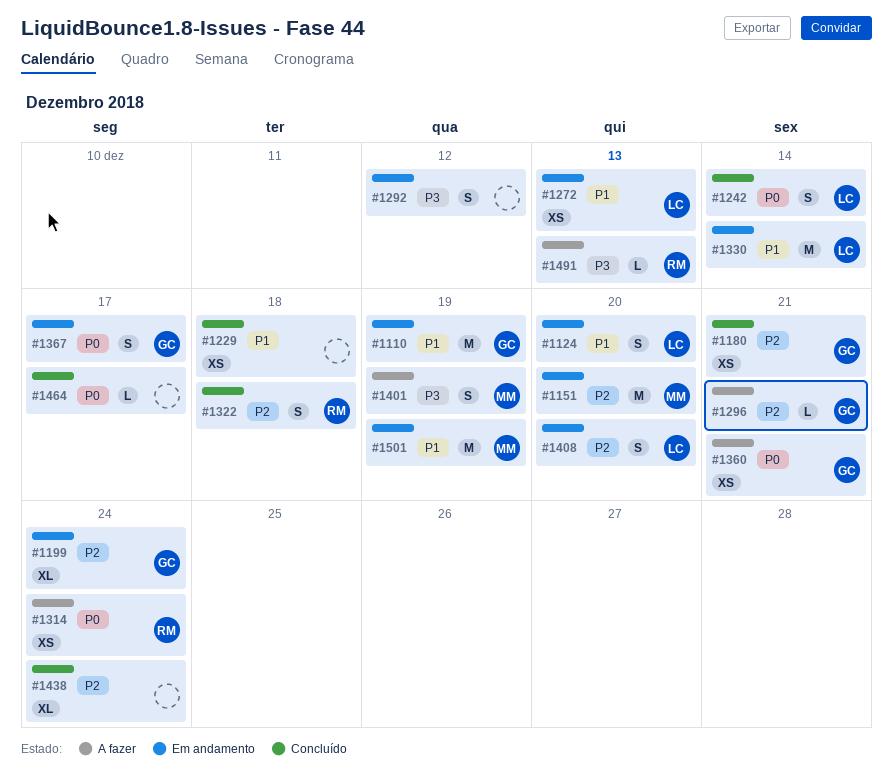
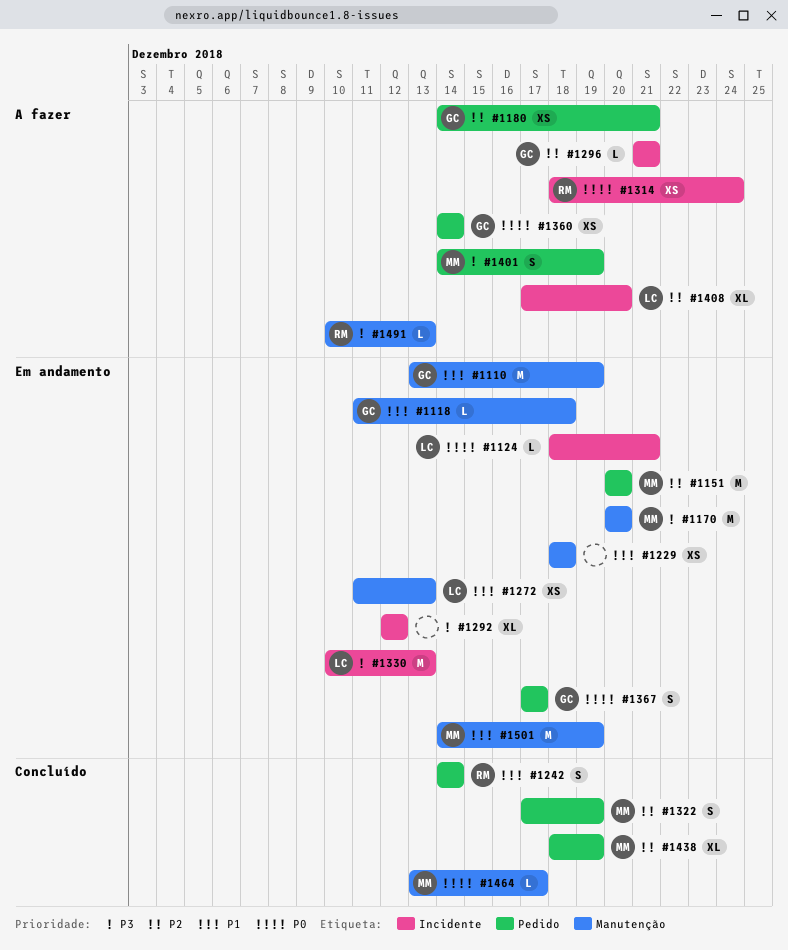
#1118: none -> present
#1124, priority: P1 -> P0
#1124, estimate: S -> L
#1124, due: Dec 20 -> Dec 21
#1170: none -> present
#1180, status: Concluído -> A fazer
#1199: present -> none
#1229, status: Concluído -> Em andamento
#1242, owner: LC -> RM
#1242, priority: P0 -> P1
#1292, estimate: S -> XL
#1322, owner: RM -> MM
#1322, due: Dec 18 -> Dec 19
#1330, priority: P1 -> P3
#1330, due: Dec 14 -> Dec 13
#1360, due: Dec 21 -> Dec 14
#1408, status: Em andamento -> A fazer
#1408, estimate: S -> XL
#1438, owner: none -> MM
#1438, due: Dec 24 -> Dec 19
#1464, owner: none -> MM

